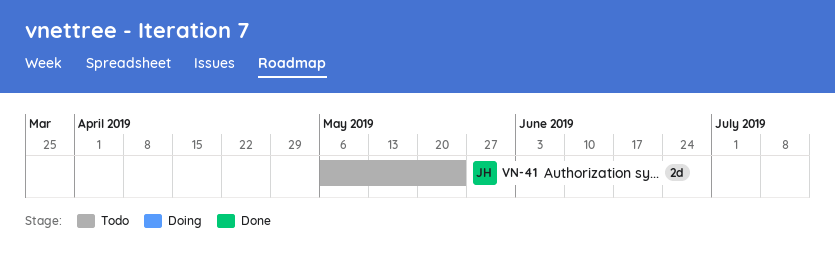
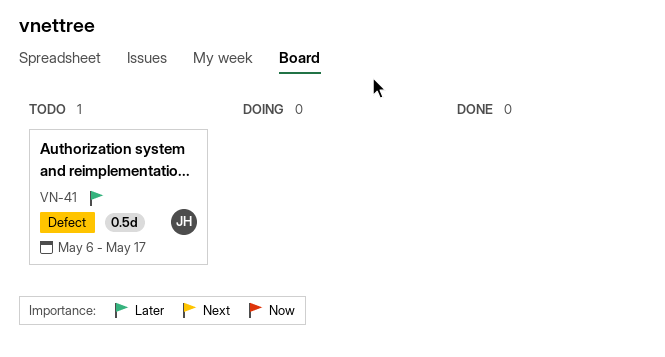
VN-41, estimate: 2d -> 0.5d
VN-41, due: May 24 -> May 17

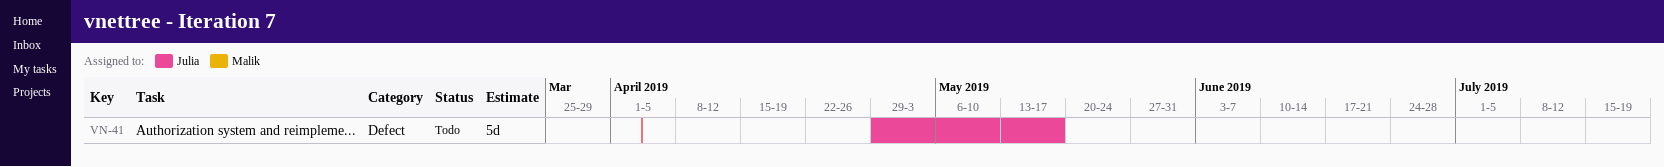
VN-41, estimate: 0.5d -> 5d
VN-41, start: May 6 -> Apr 29

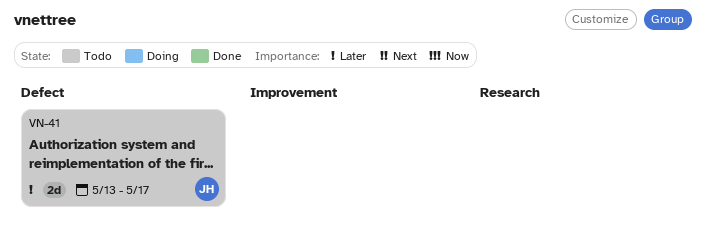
VN-41, estimate: 5d -> 2d
VN-41, start: Apr 29 -> May 13

